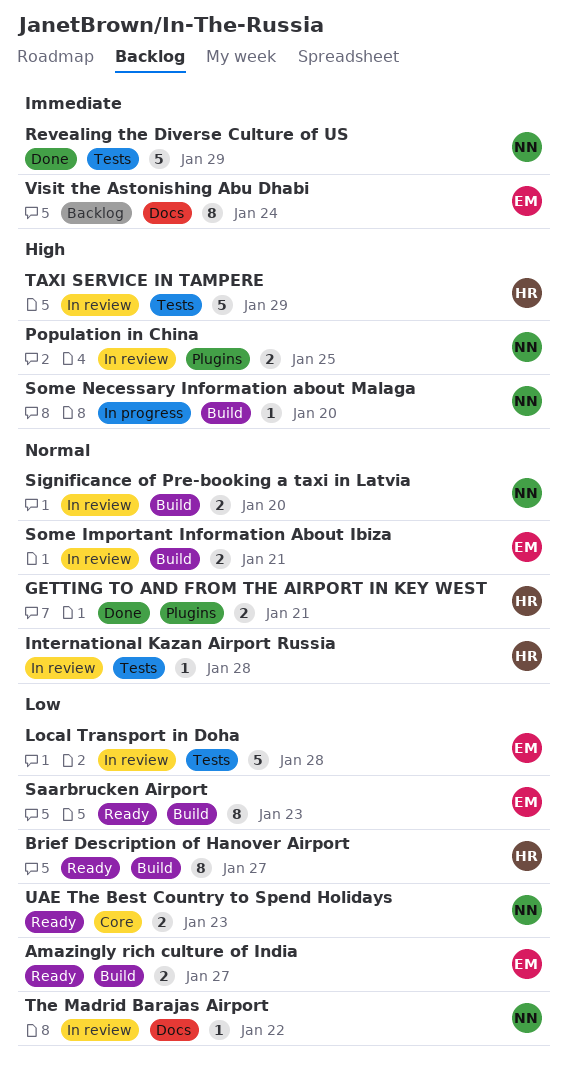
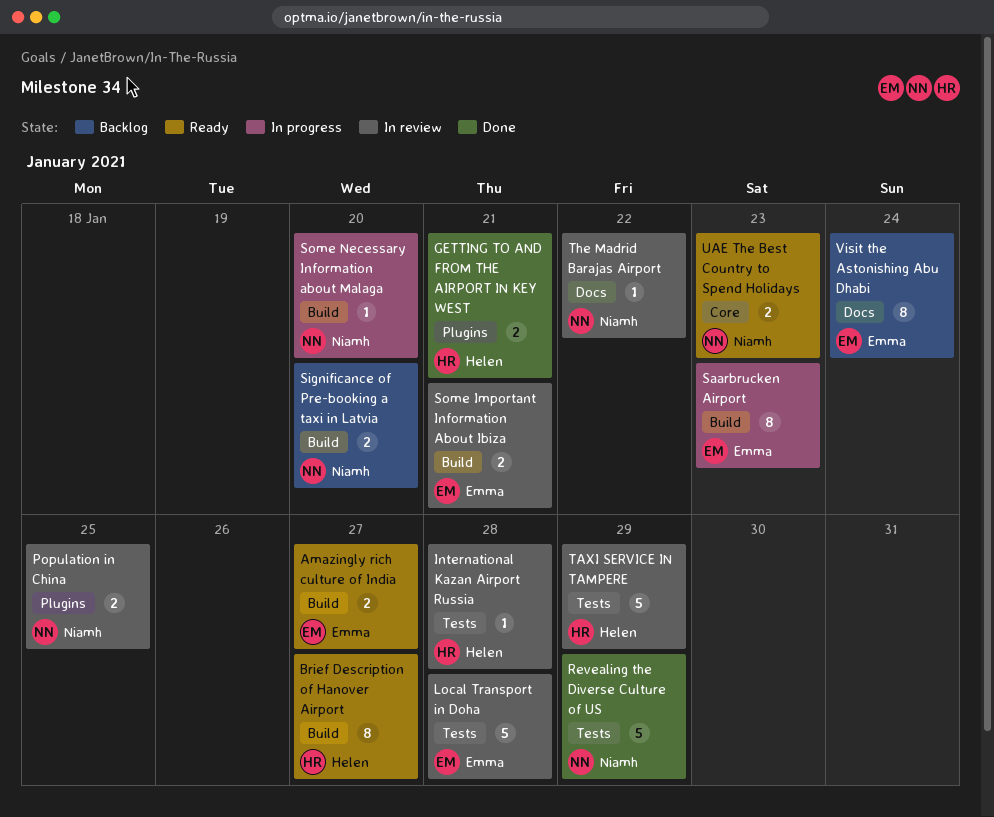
Saarbrucken Airport, status: Ready -> In progress
Significance of Pre-booking a taxi in Latvia, status: In review -> Backlog

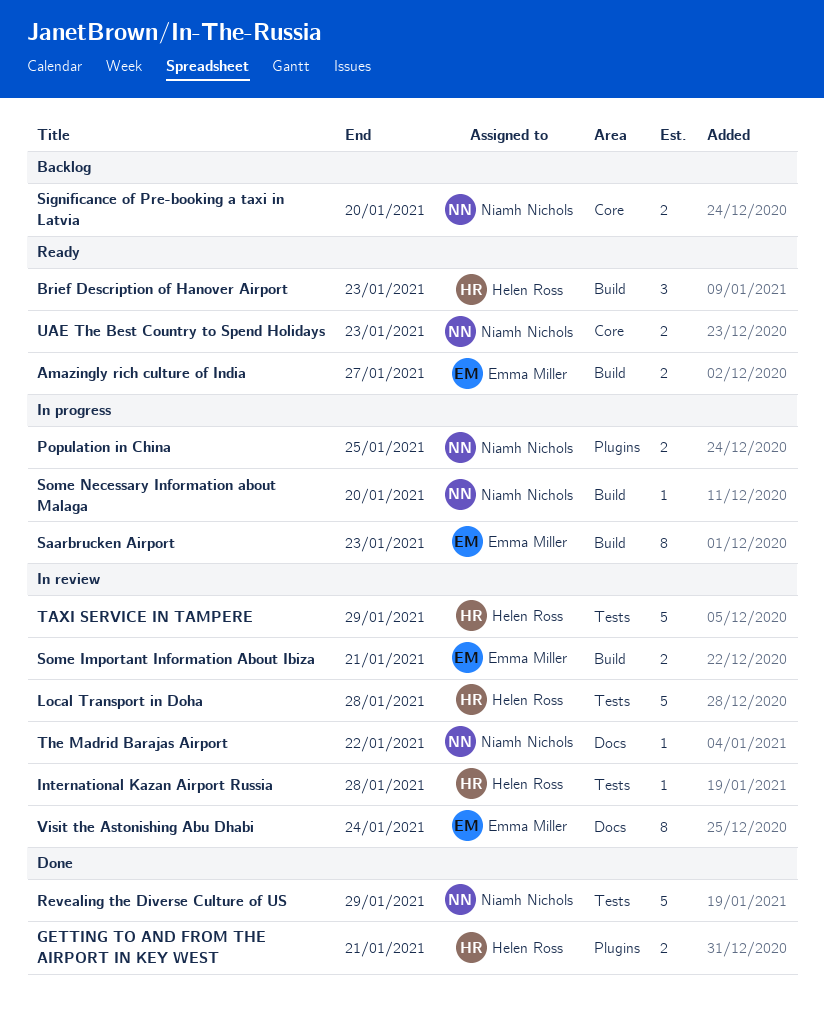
Brief Description of Hanover Airport, estimate: 8 -> 3
Brief Description of Hanover Airport, due: Jan 27 -> Jan 23
Local Transport in Doha, owner: Emma Miller -> Helen Ross
Population in China, status: In review -> In progress
Significance of Pre-booking a taxi in Latvia, label: Build -> Core
Visit the Astonishing Abu Dhabi, status: Backlog -> In review

